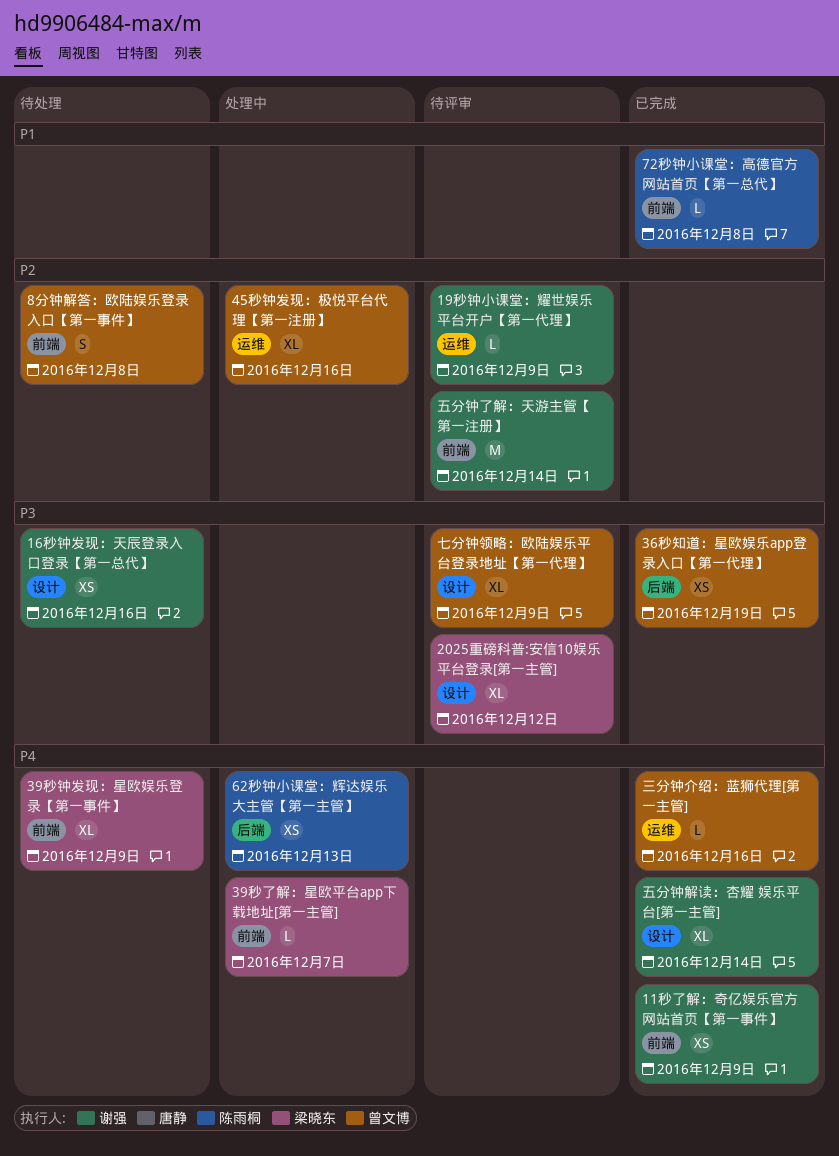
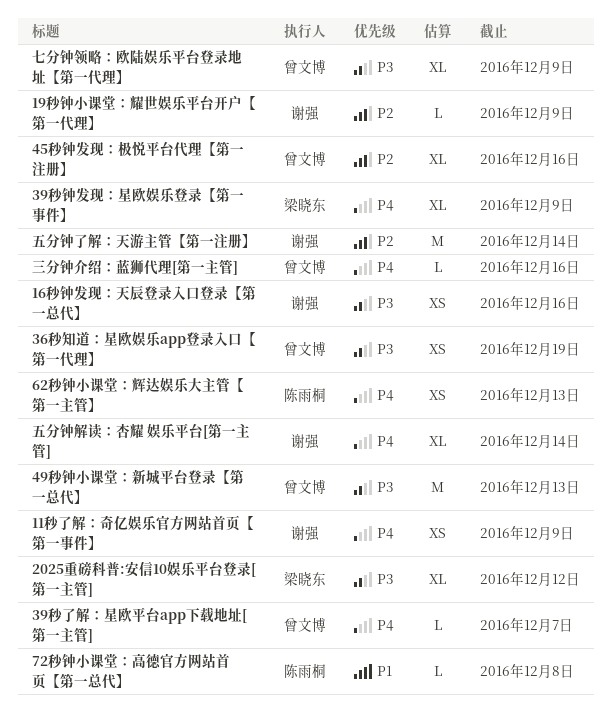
39秒了解：星欧平台app下载地址[第一主管], owner: 梁晓东 -> 曾文博
49秒钟小课堂：新城平台登录【第一总代】: none -> present
8分钟解答：欧陆娱乐登录入口【第一事件】: present -> none

